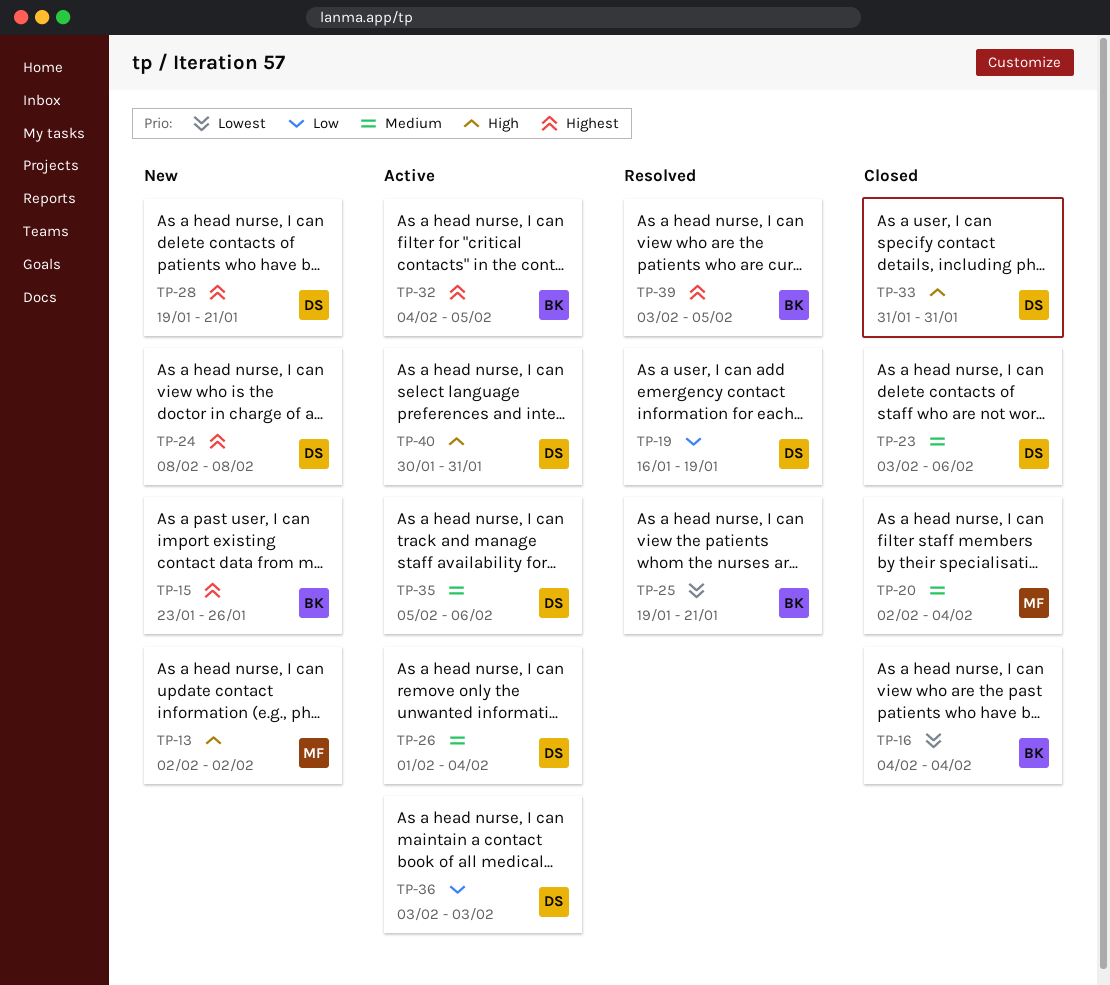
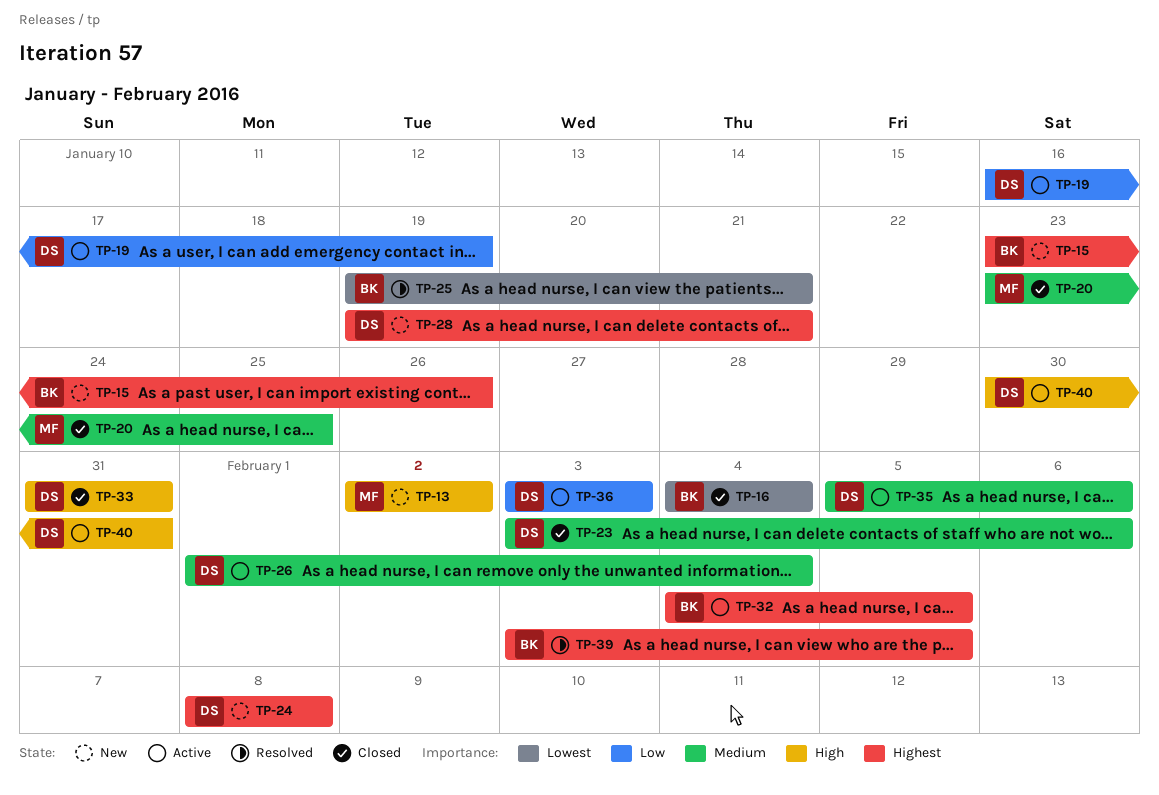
TP-19, status: Resolved -> Active
TP-20, start: Feb 2 -> Jan 23
TP-20, due: Feb 4 -> Jan 25

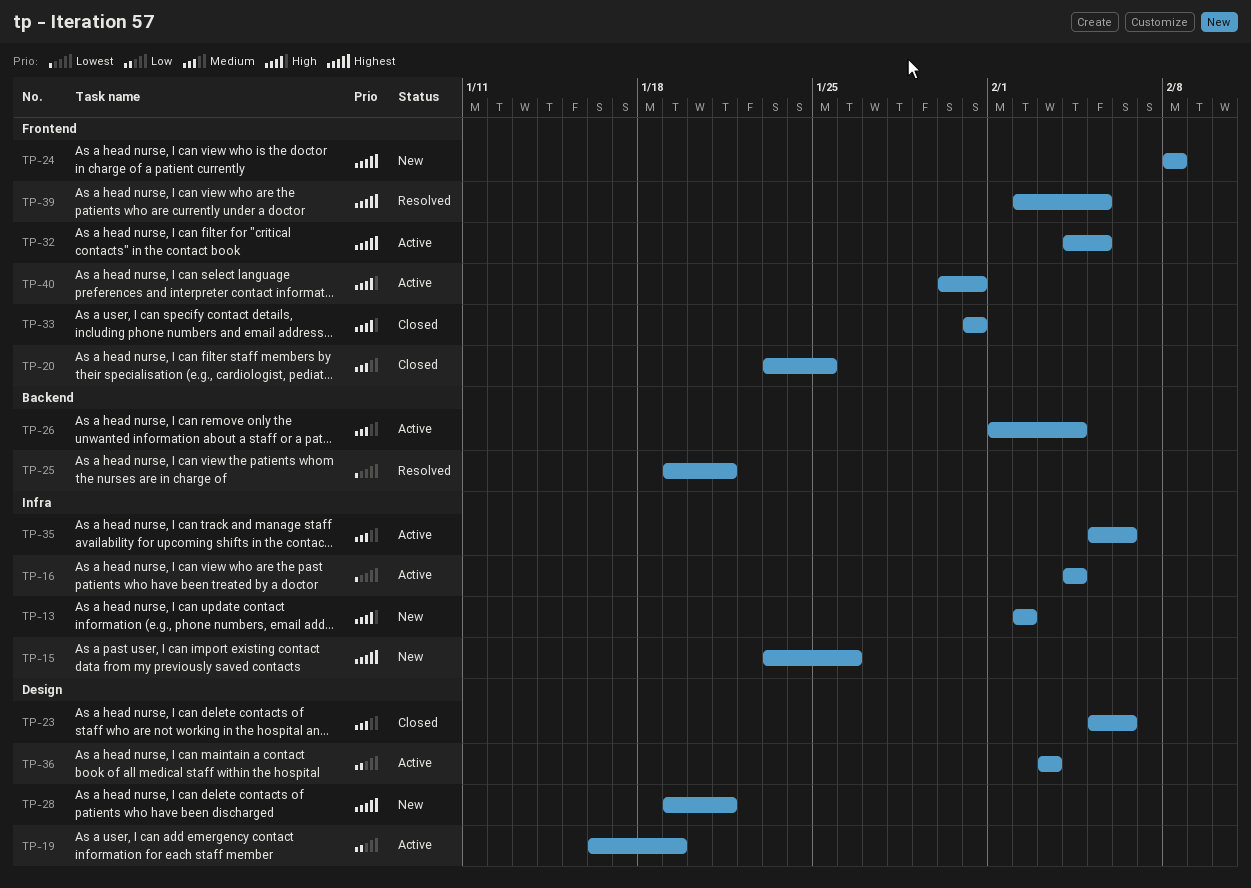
TP-16, status: Closed -> Active
TP-23, start: Feb 3 -> Feb 5
TP-39, start: Feb 3 -> Feb 2

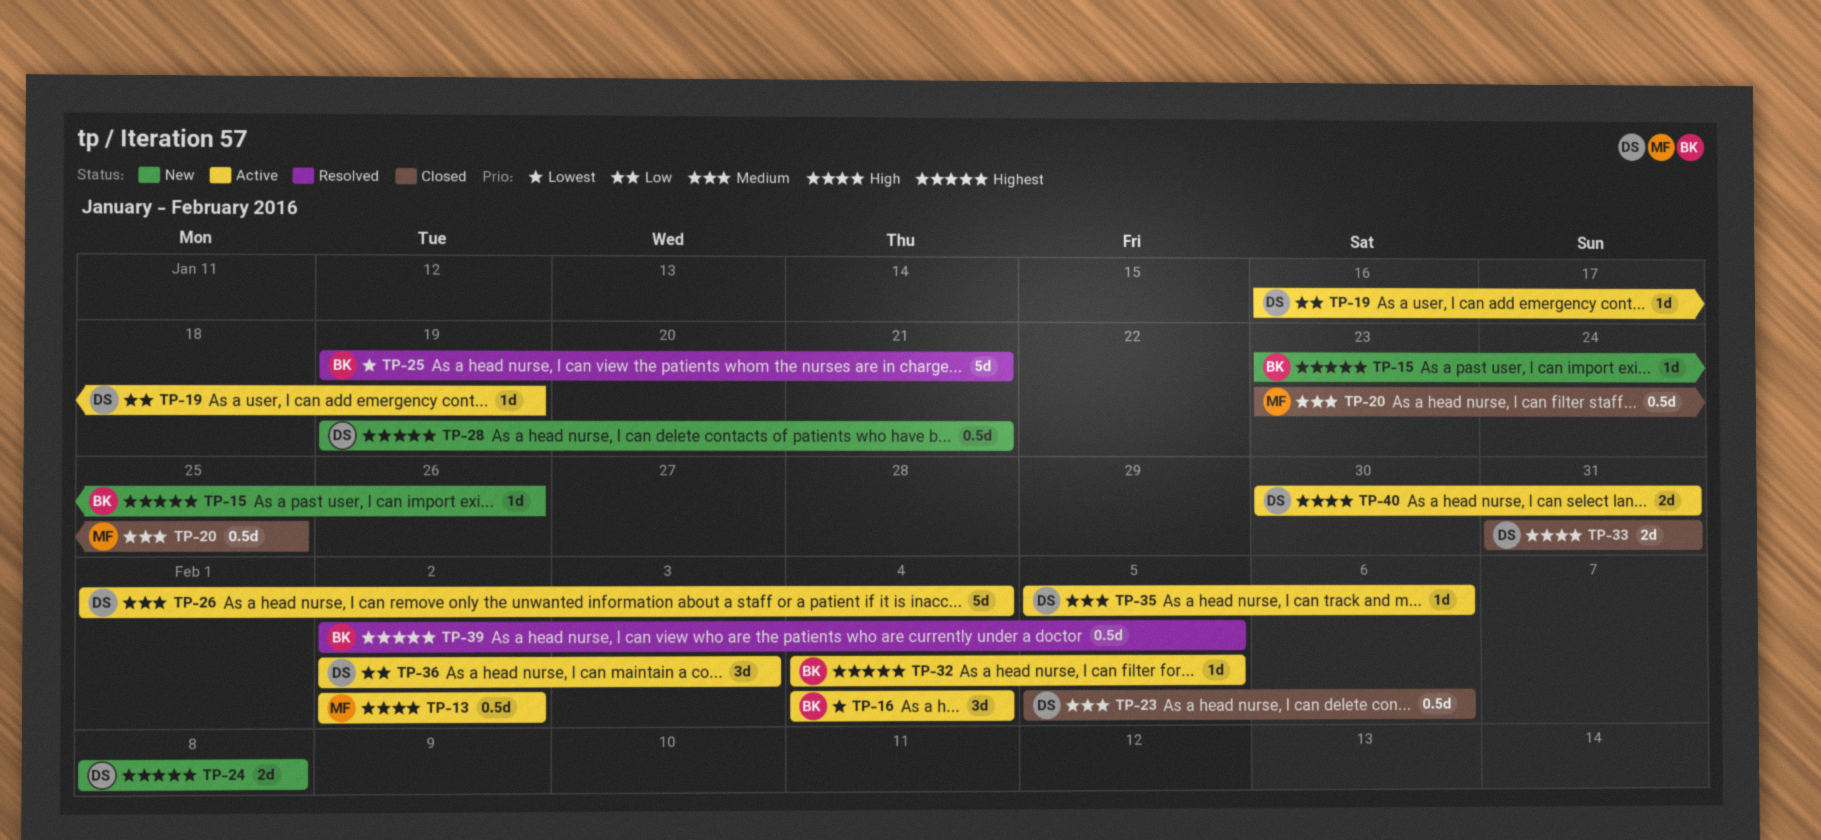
TP-13, status: New -> Active
TP-36, start: Feb 3 -> Feb 2

